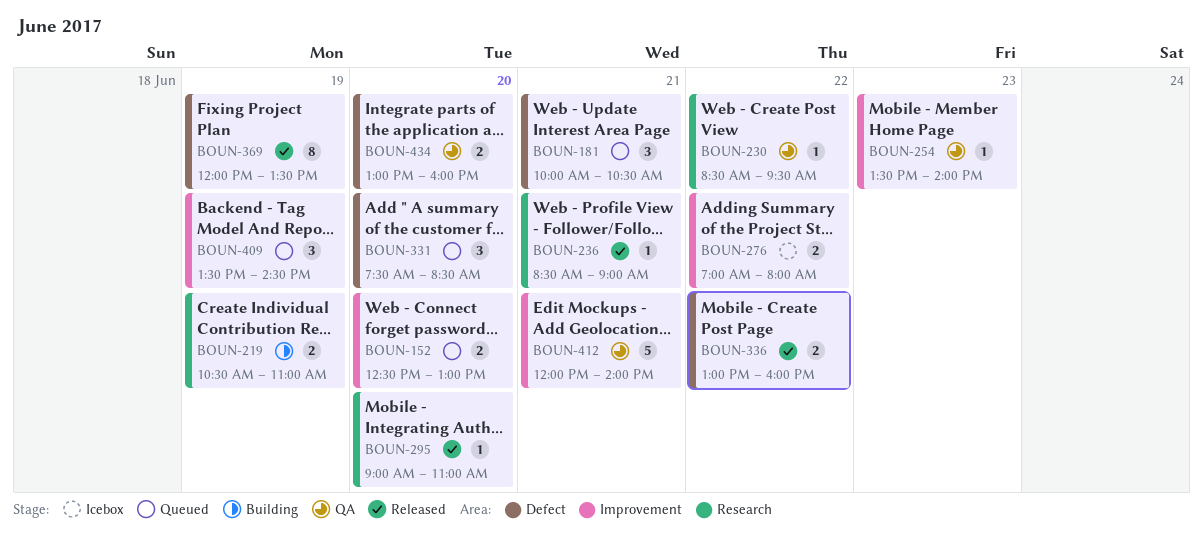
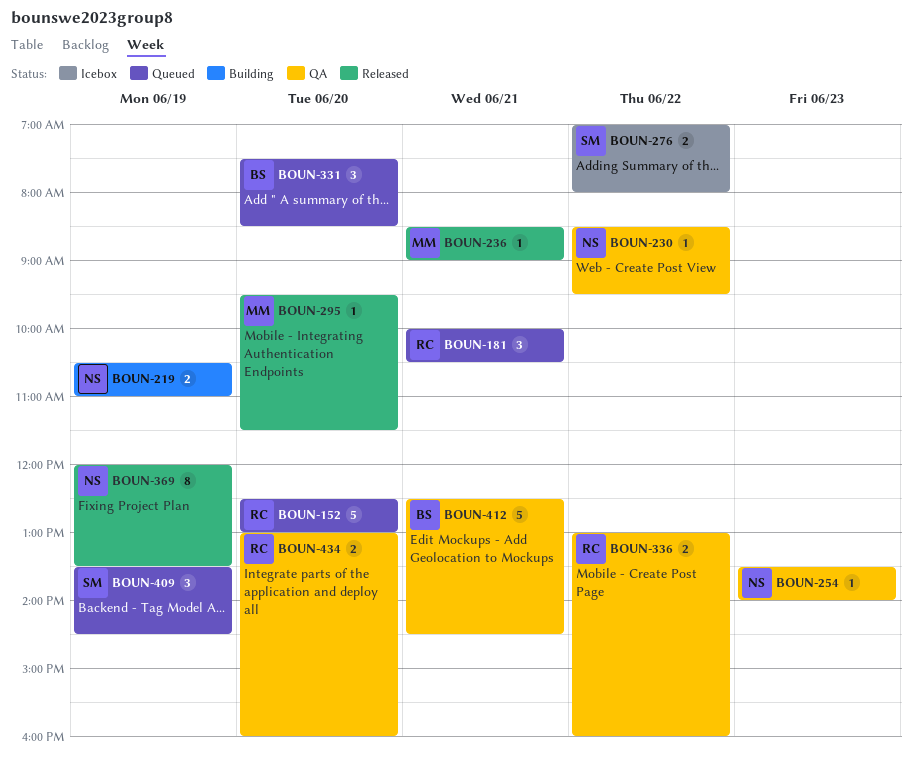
BOUN-152, estimate: 2 -> 5
BOUN-295, begins: 09:00 -> 09:30
BOUN-295, ends: 11:00 -> 11:30
BOUN-336, status: Released -> QA
BOUN-412, begins: 12:00 -> 12:30
BOUN-412, ends: 14:00 -> 14:30

